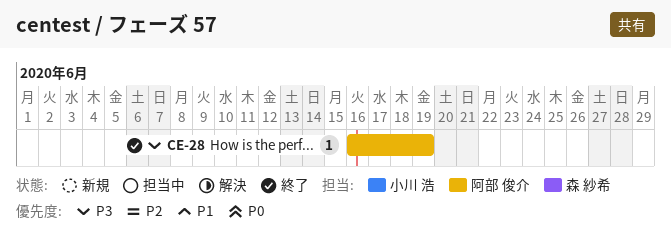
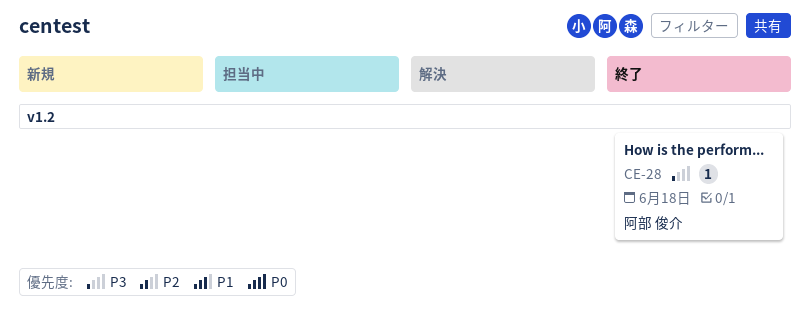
CE-28, due: Jun 19 -> Jun 18

